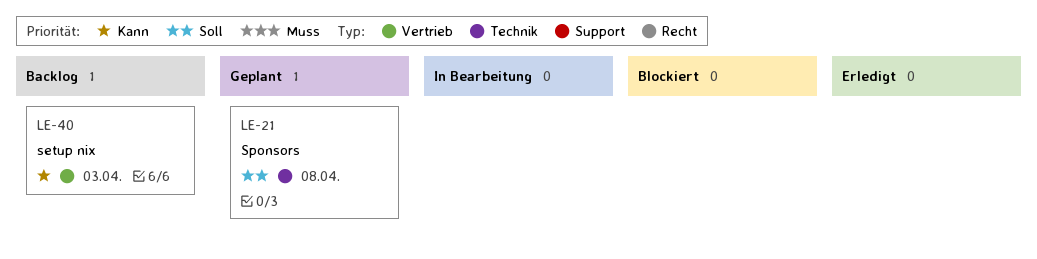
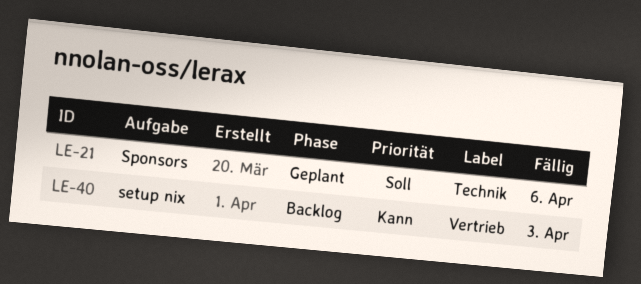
LE-21, due: Apr 8 -> Apr 6

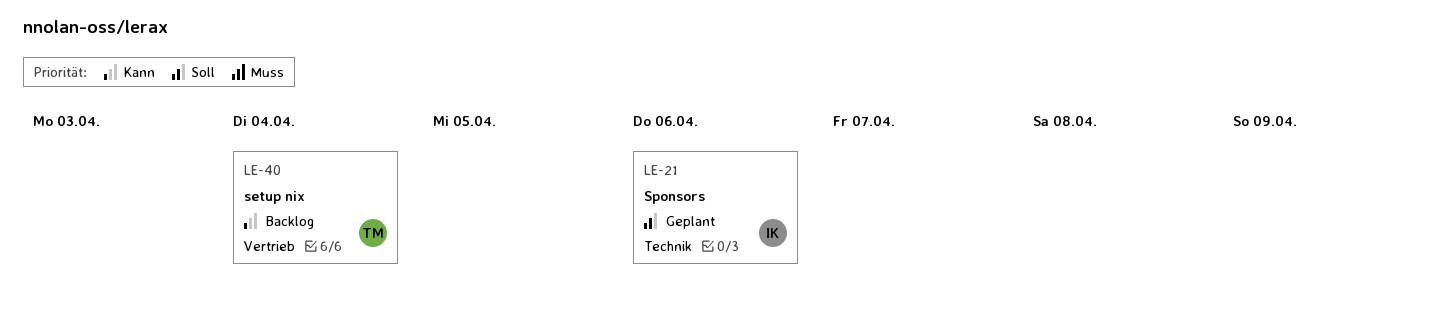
LE-40, due: Apr 3 -> Apr 4

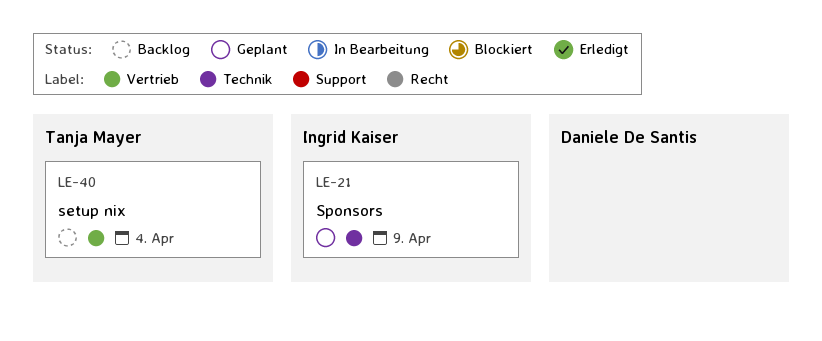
LE-21, due: Apr 6 -> Apr 9

